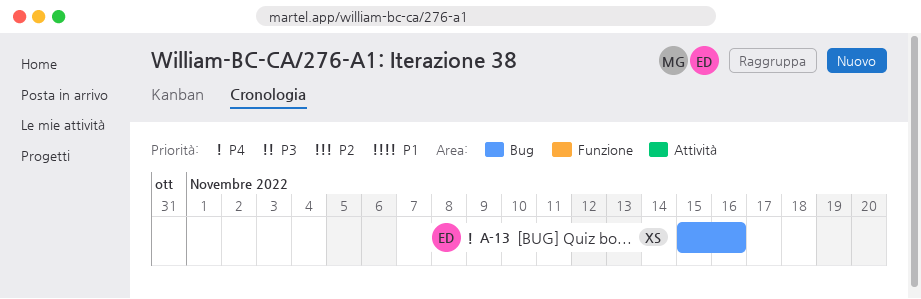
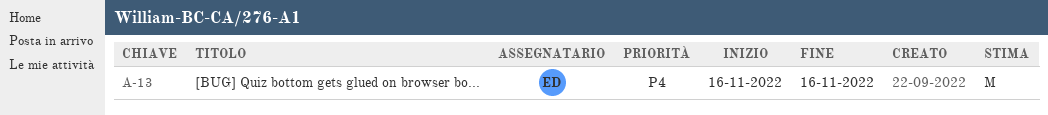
A-13, estimate: XS -> M
A-13, start: Nov 15 -> Nov 16

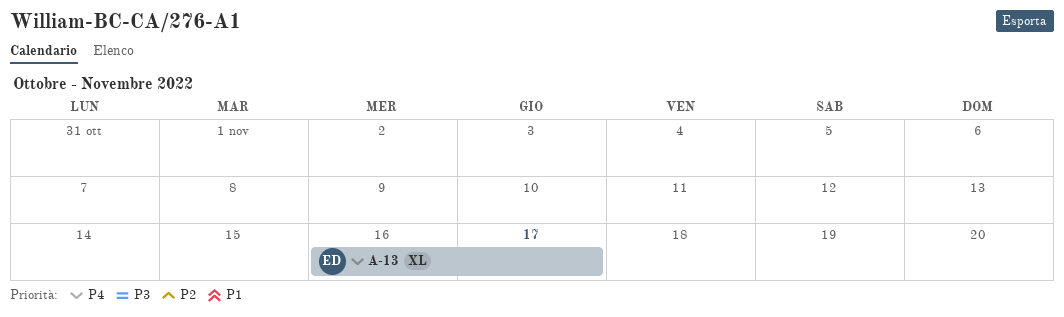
A-13, estimate: M -> XL
A-13, due: Nov 16 -> Nov 17

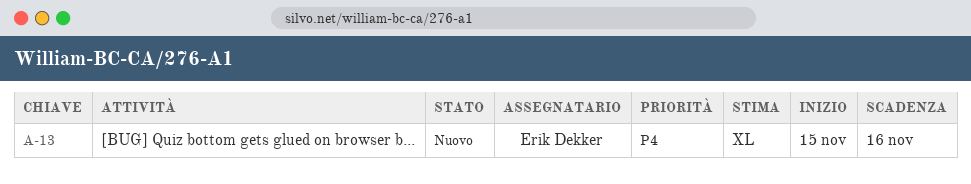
A-13, start: Nov 16 -> Nov 15
A-13, due: Nov 17 -> Nov 16

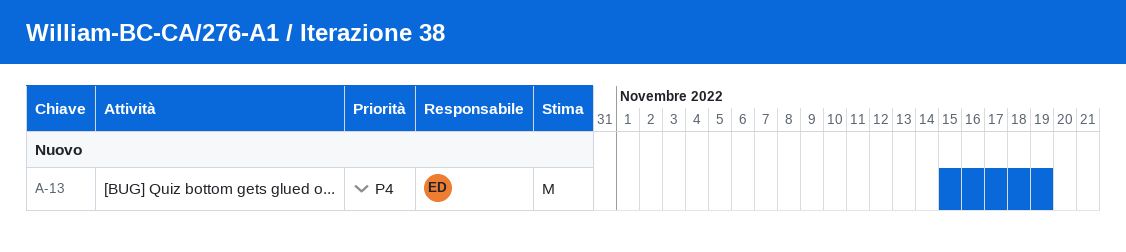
A-13, estimate: XL -> M
A-13, due: Nov 16 -> Nov 19

